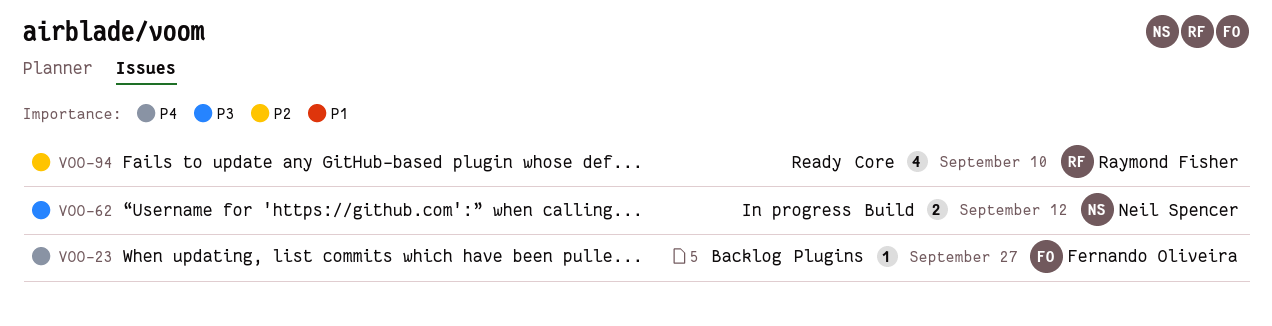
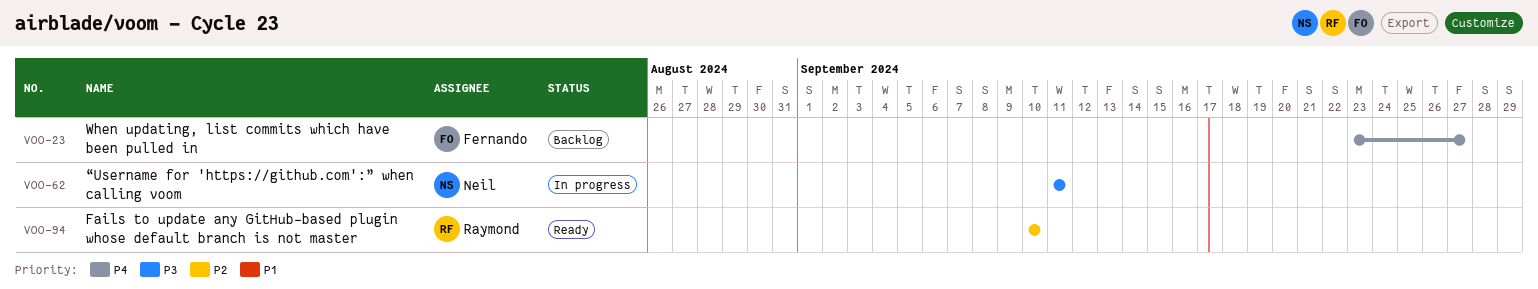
VOO-62, due: Sep 12 -> Sep 11

